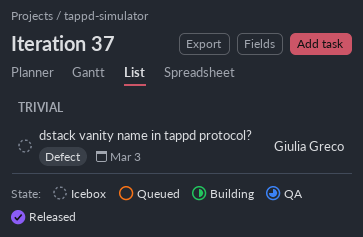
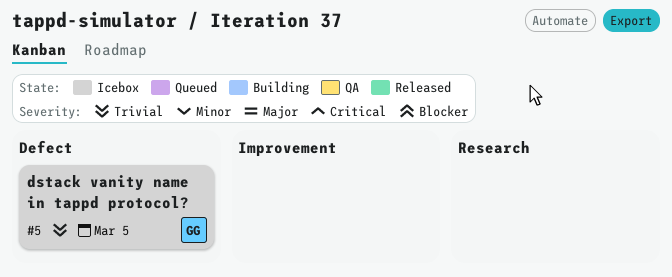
dstack vanity name in tappd protocol?, due: Mar 3 -> Mar 5

